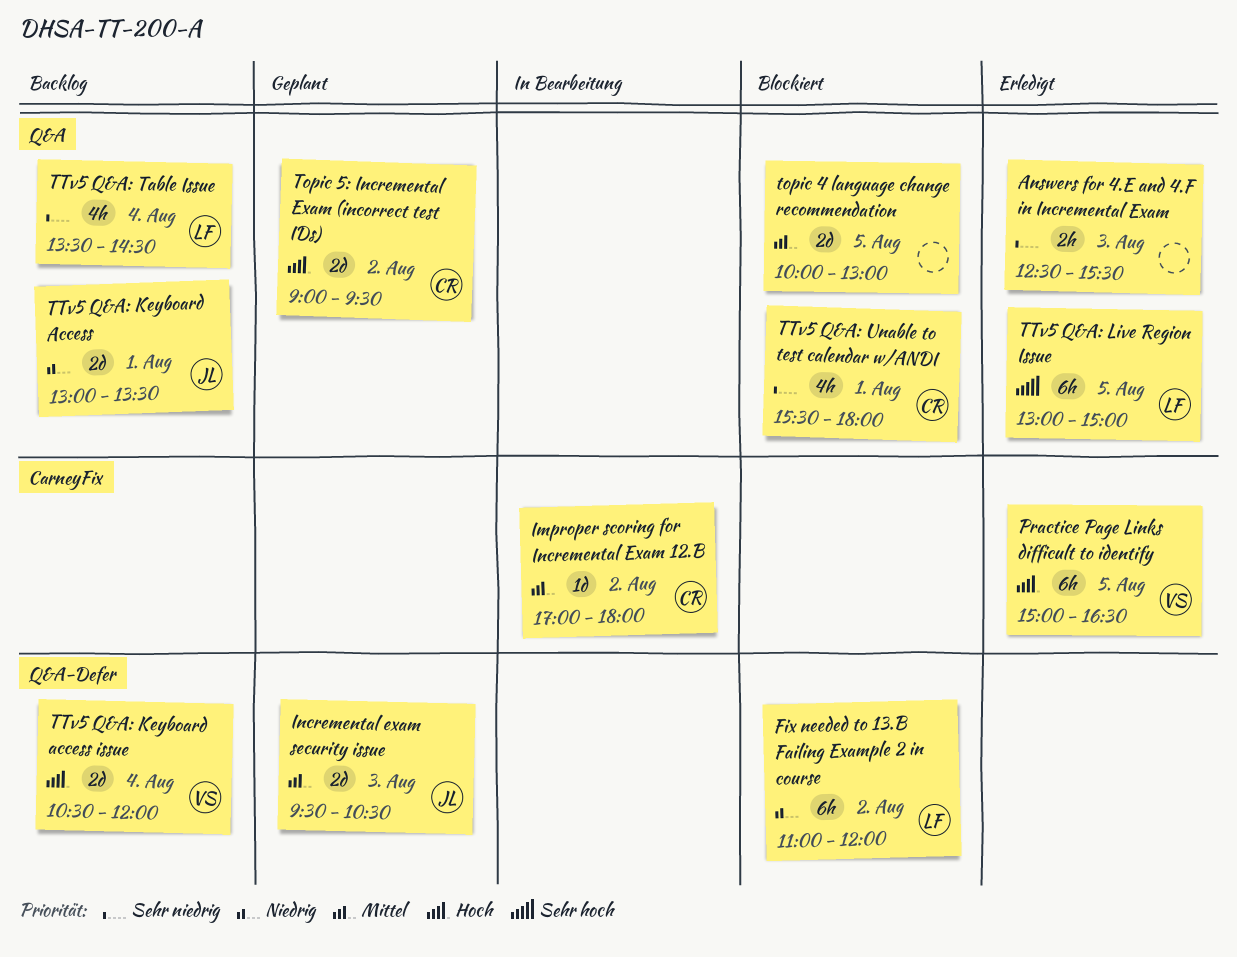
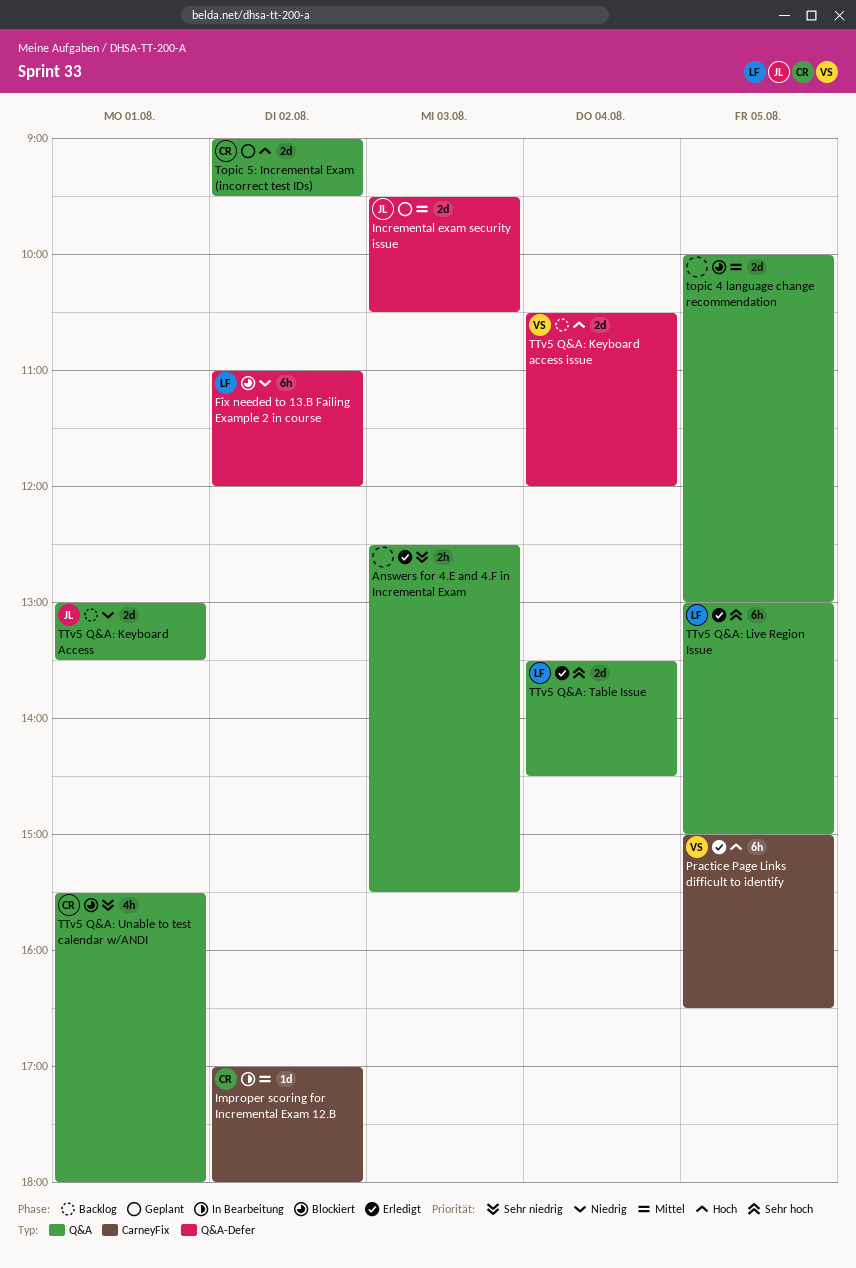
TTv5 Q&A: Table Issue, status: Backlog -> Erledigt
TTv5 Q&A: Table Issue, priority: Sehr niedrig -> Sehr hoch
TTv5 Q&A: Table Issue, estimate: 4h -> 2d

